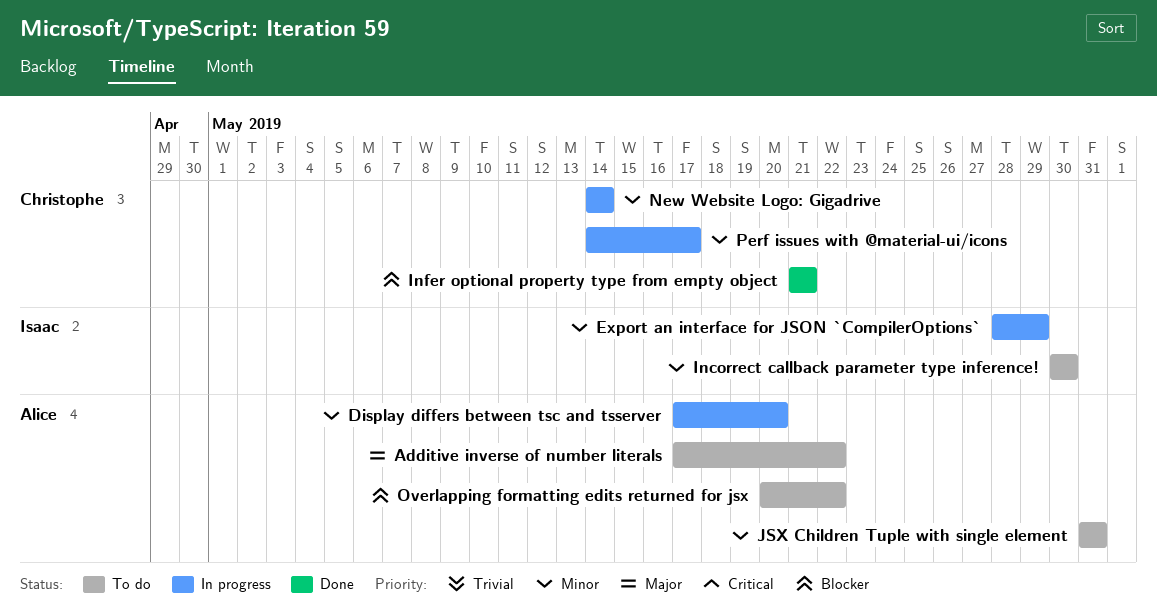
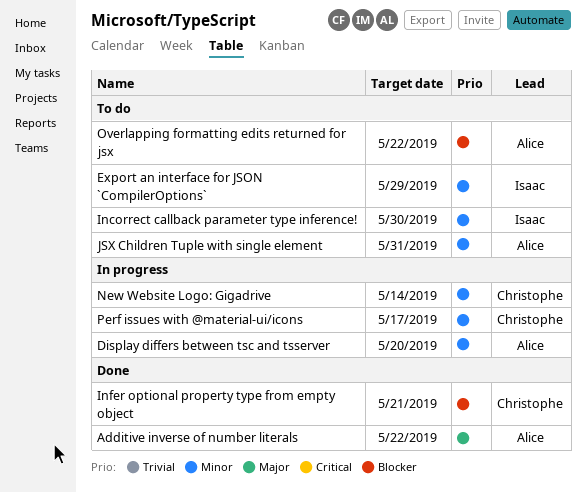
Additive inverse of number literals, status: To do -> Done
Export an interface for JSON `CompilerOptions`, status: In progress -> To do

